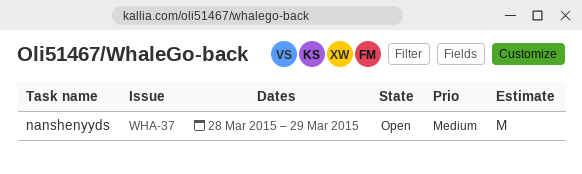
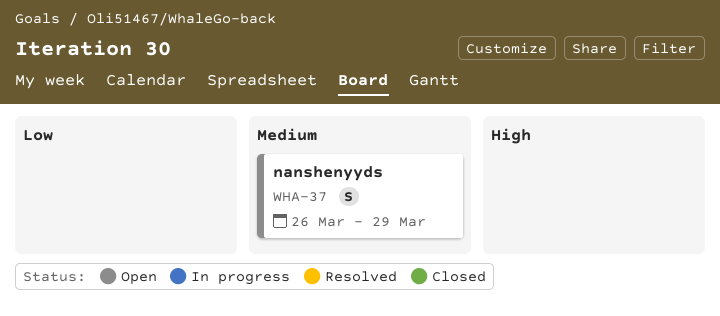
WHA-37, estimate: M -> S
WHA-37, start: Mar 28 -> Mar 26

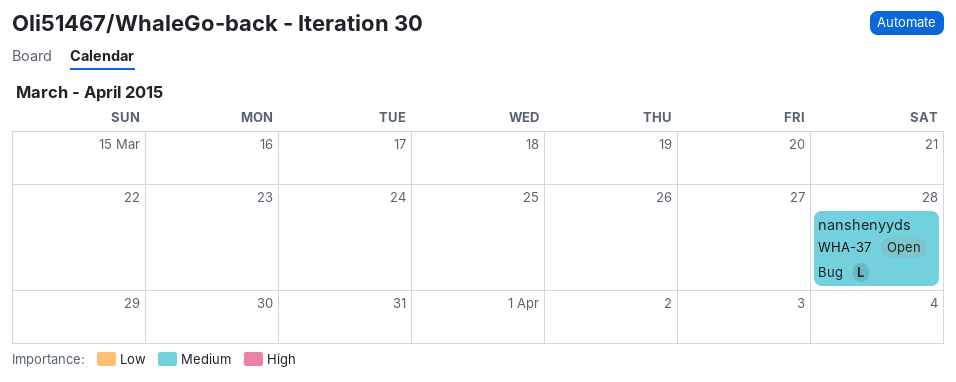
WHA-37, estimate: S -> L
WHA-37, due: Mar 29 -> Mar 28

